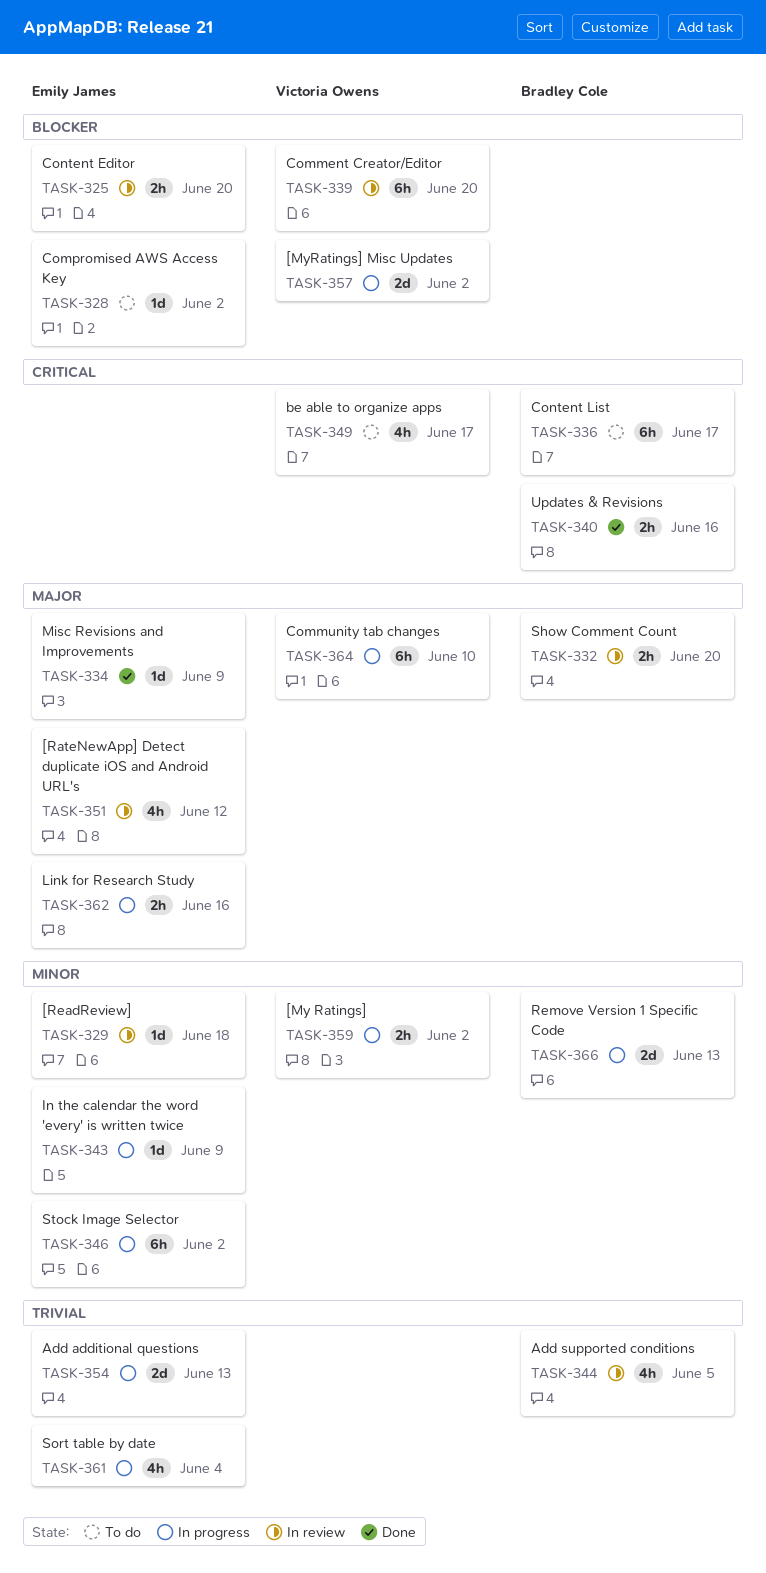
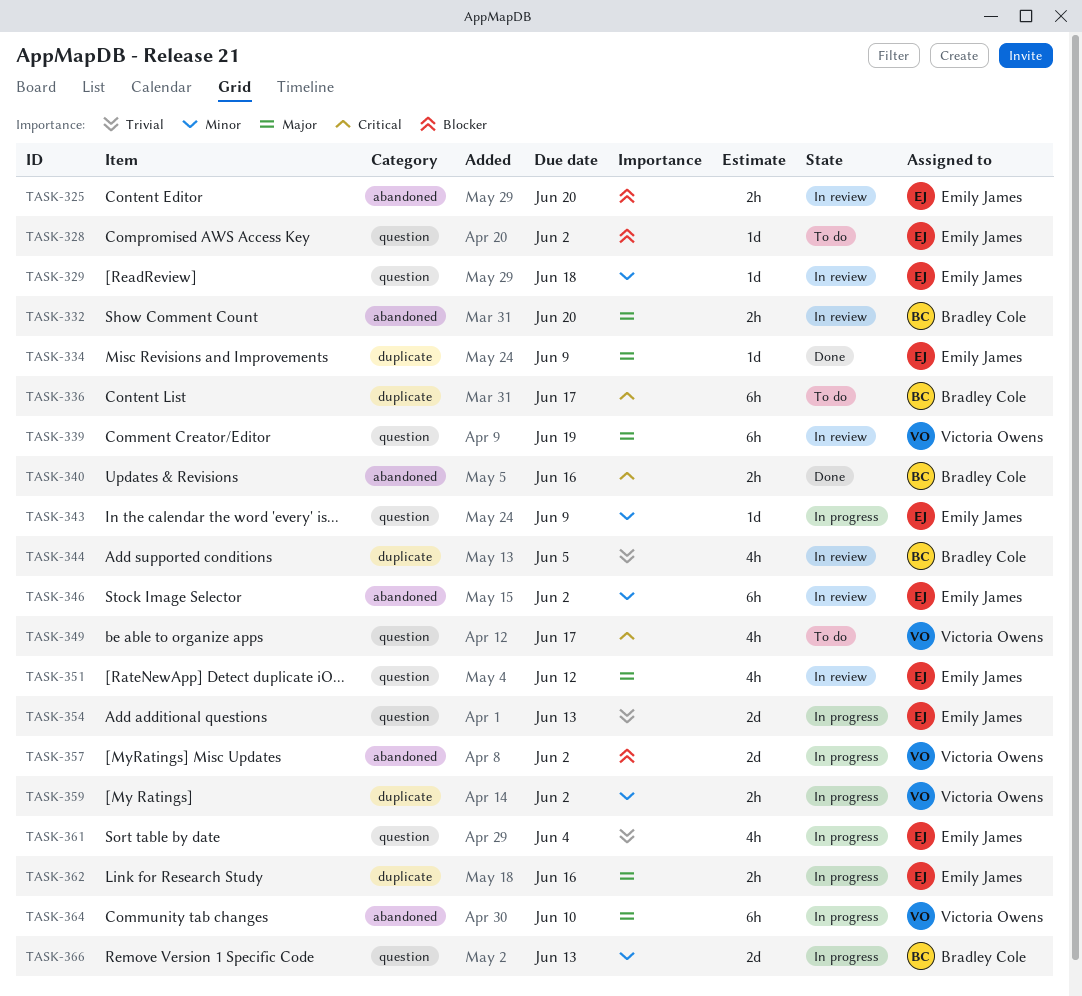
TASK-339, priority: Blocker -> Major
TASK-339, due: Jun 20 -> Jun 19
TASK-346, status: In progress -> In review

